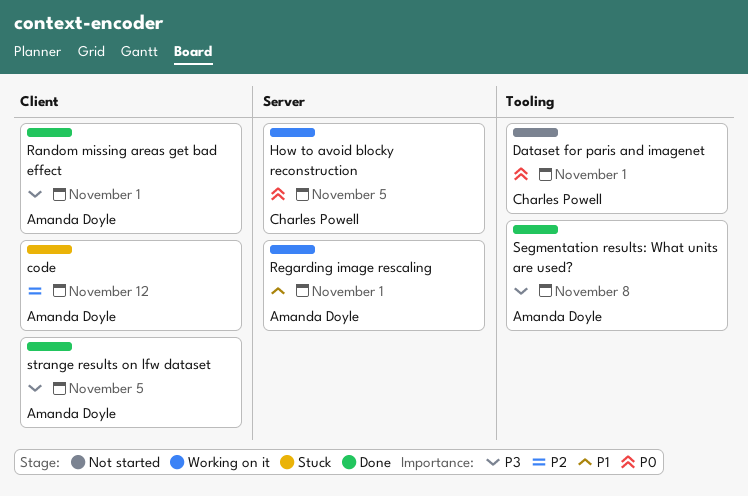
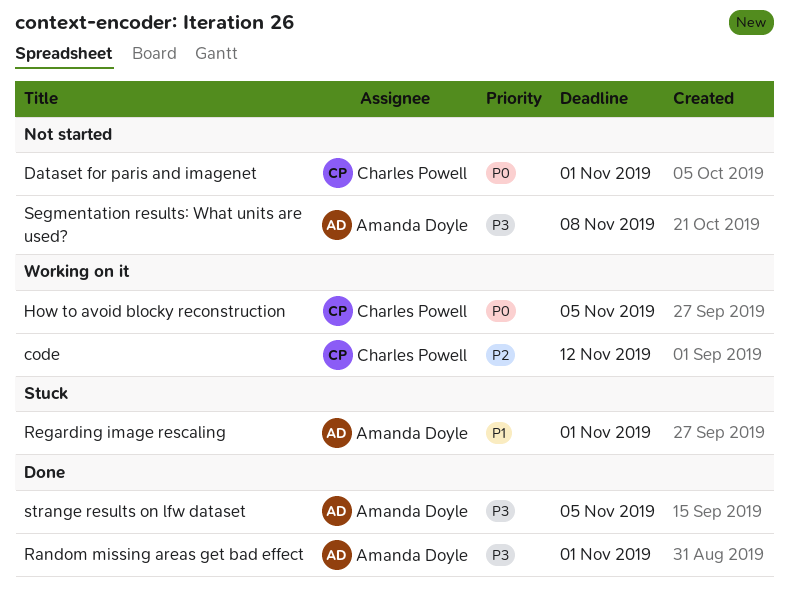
code, status: Stuck -> Working on it
code, owner: Amanda Doyle -> Charles Powell
Regarding image rescaling, status: Working on it -> Stuck
Segmentation results: What units are used?, status: Done -> Not started

